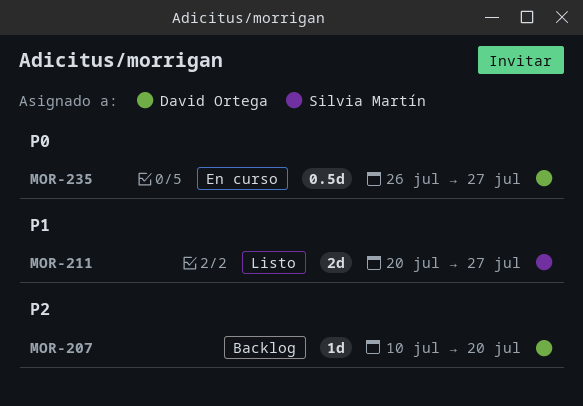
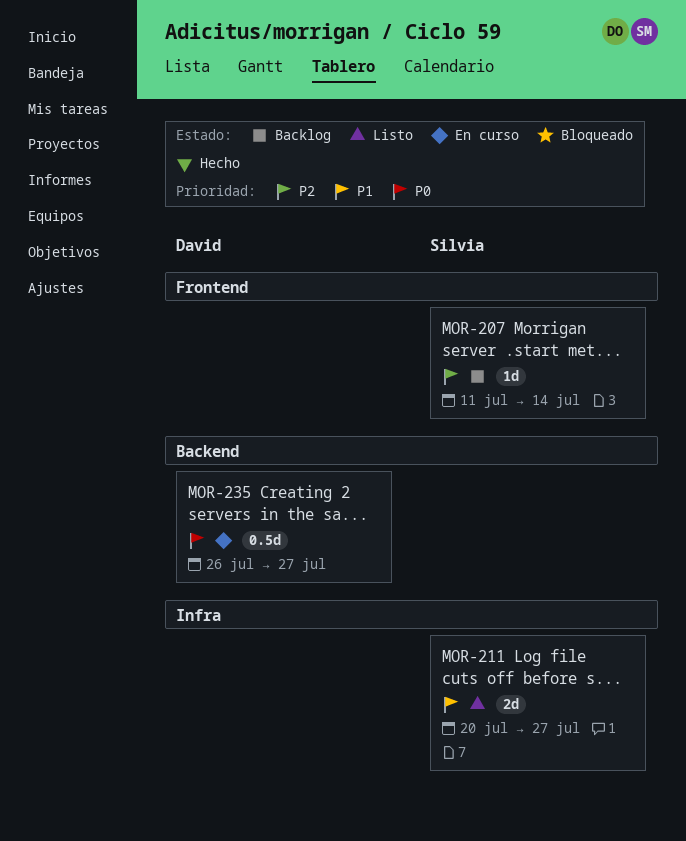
MOR-207, owner: David Ortega -> Silvia Martín
MOR-207, start: Jul 10 -> Jul 11
MOR-207, due: Jul 20 -> Jul 14

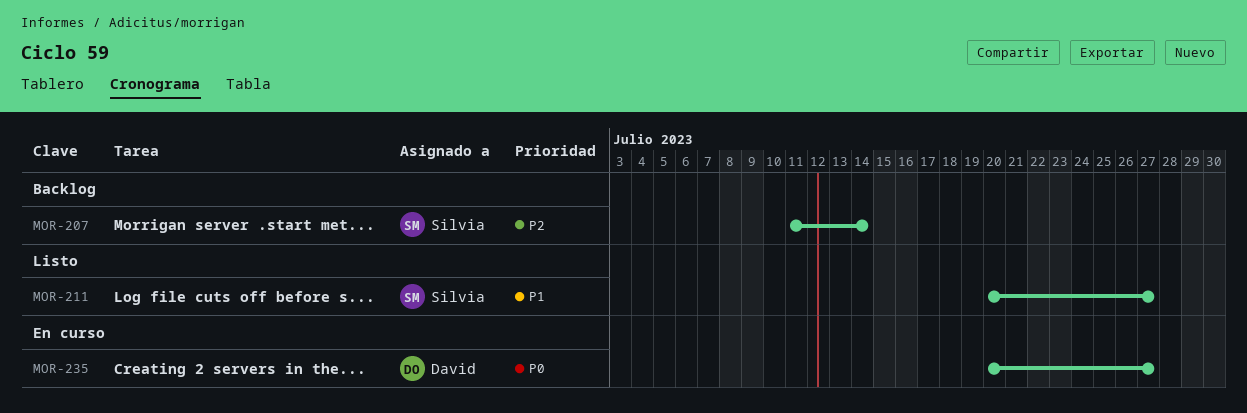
MOR-235, start: Jul 26 -> Jul 20

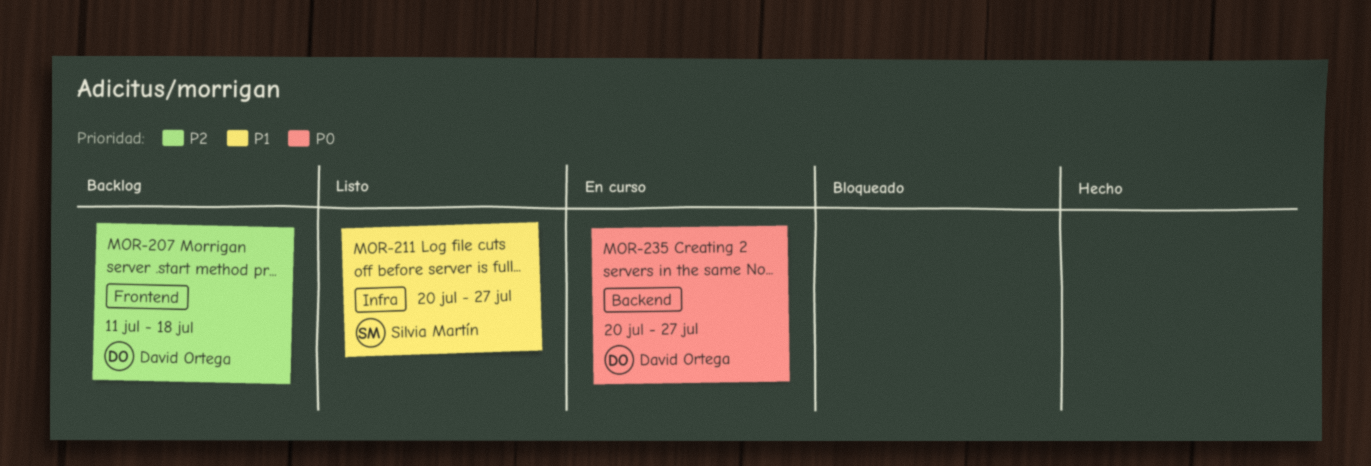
MOR-207, owner: Silvia Martín -> David Ortega
MOR-207, due: Jul 14 -> Jul 18

